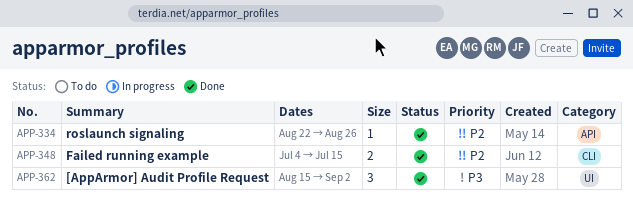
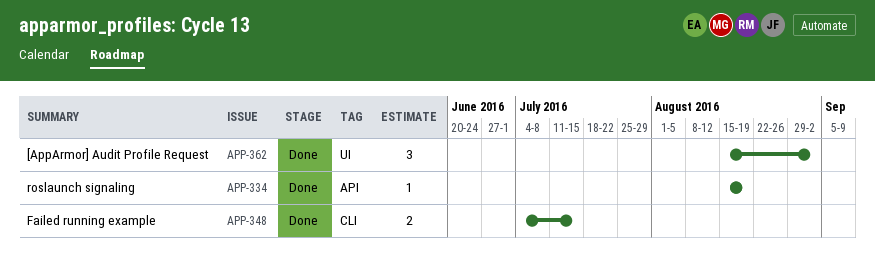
APP-334, start: Aug 22 -> Aug 15
APP-334, due: Aug 26 -> Aug 19

